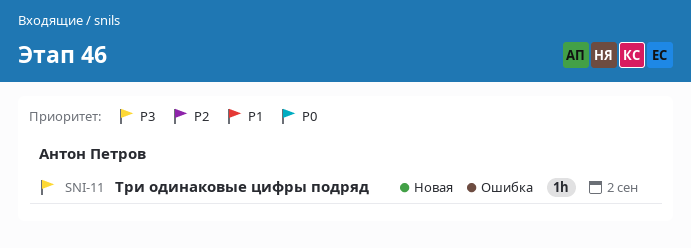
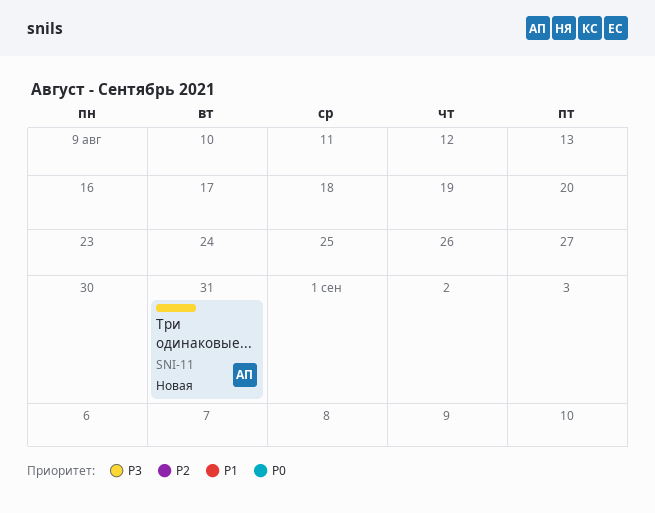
SNI-11, due: Sep 2 -> Aug 31

